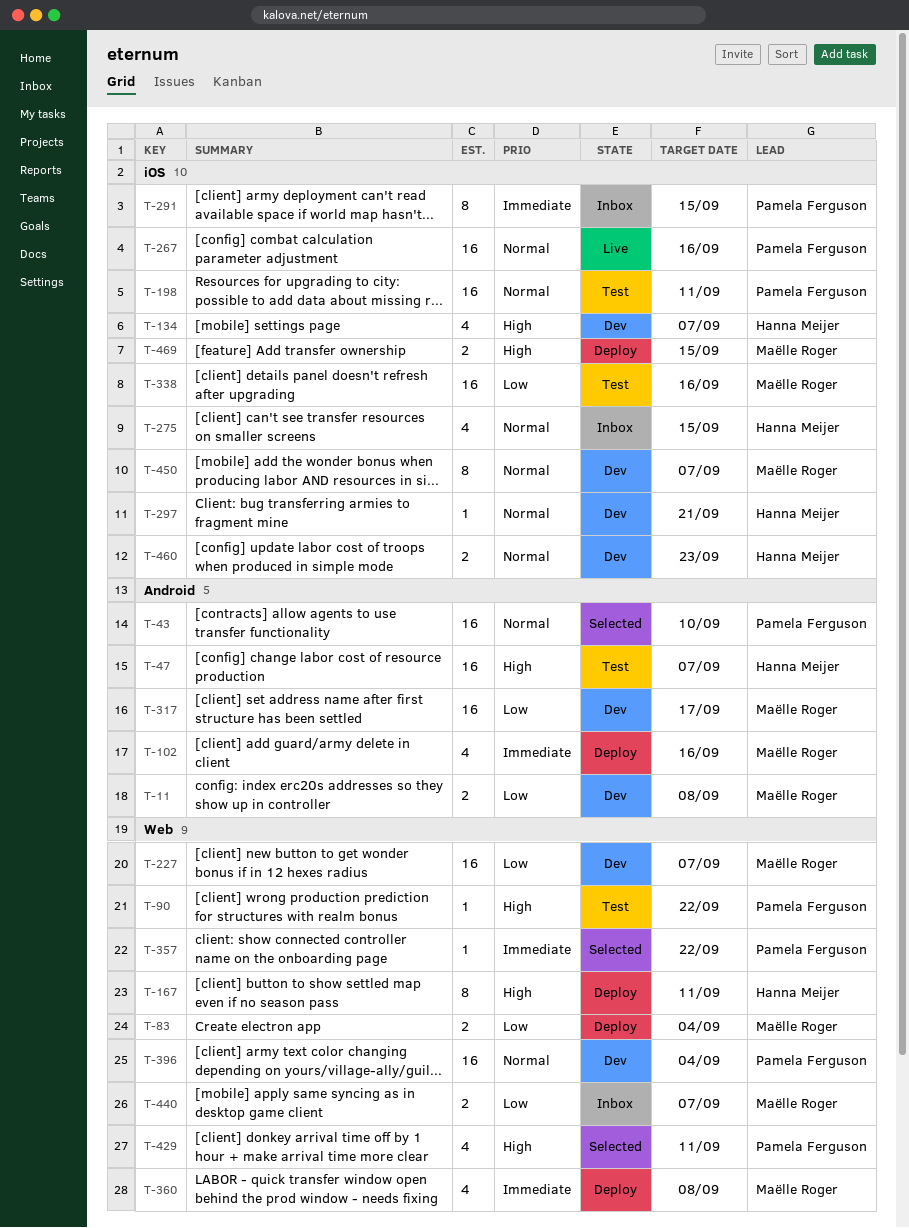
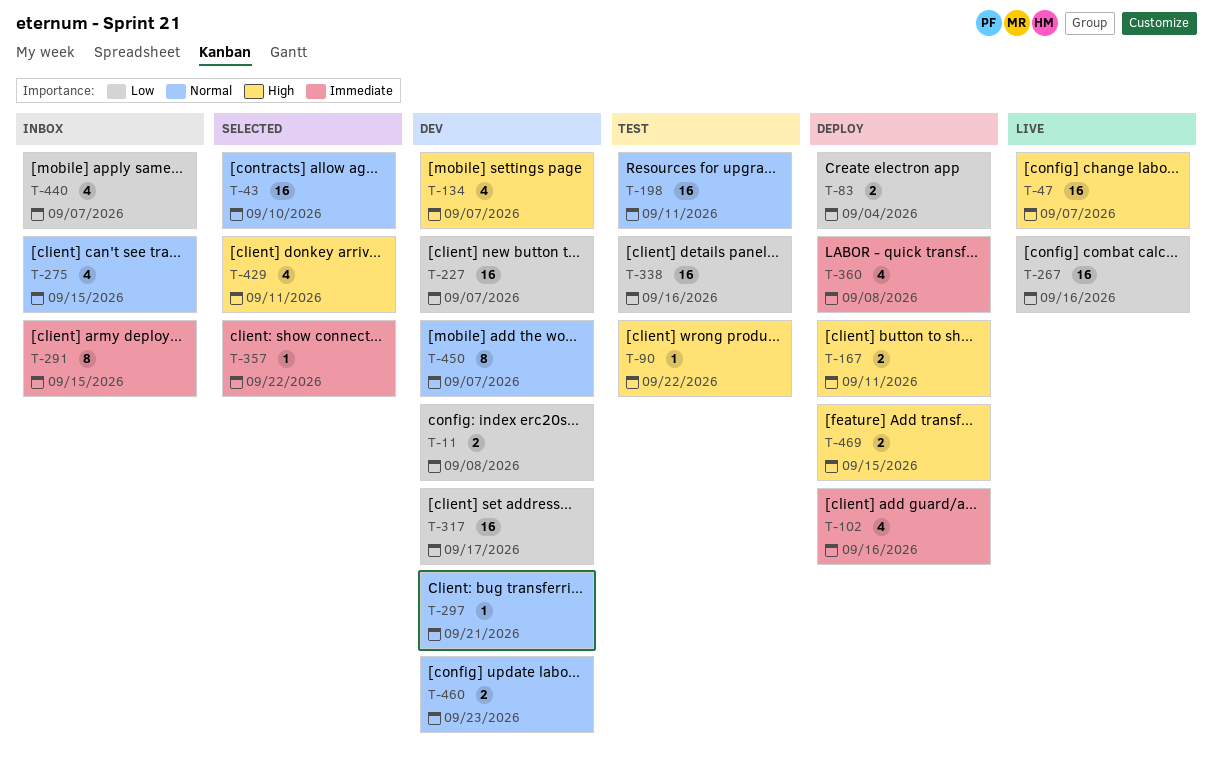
T-47, status: Test -> Live
T-167, estimate: 8 -> 2
T-267, priority: Normal -> Low
T-396: present -> none
T-440, estimate: 2 -> 4

